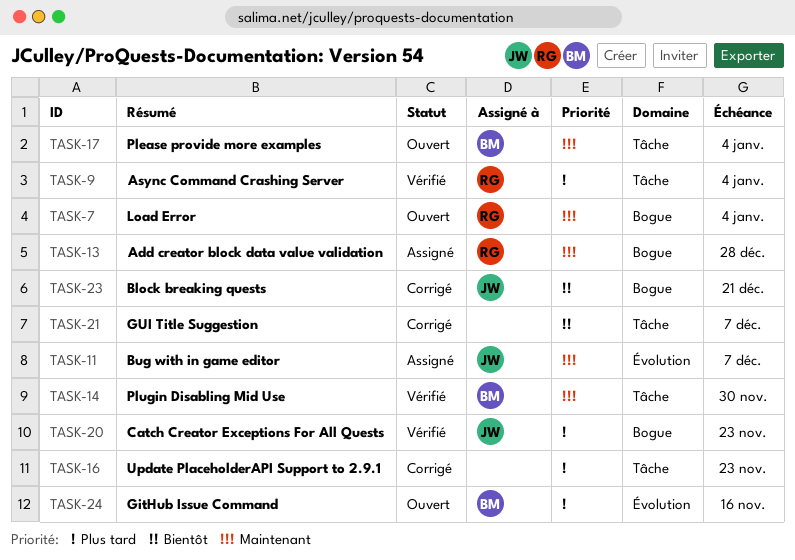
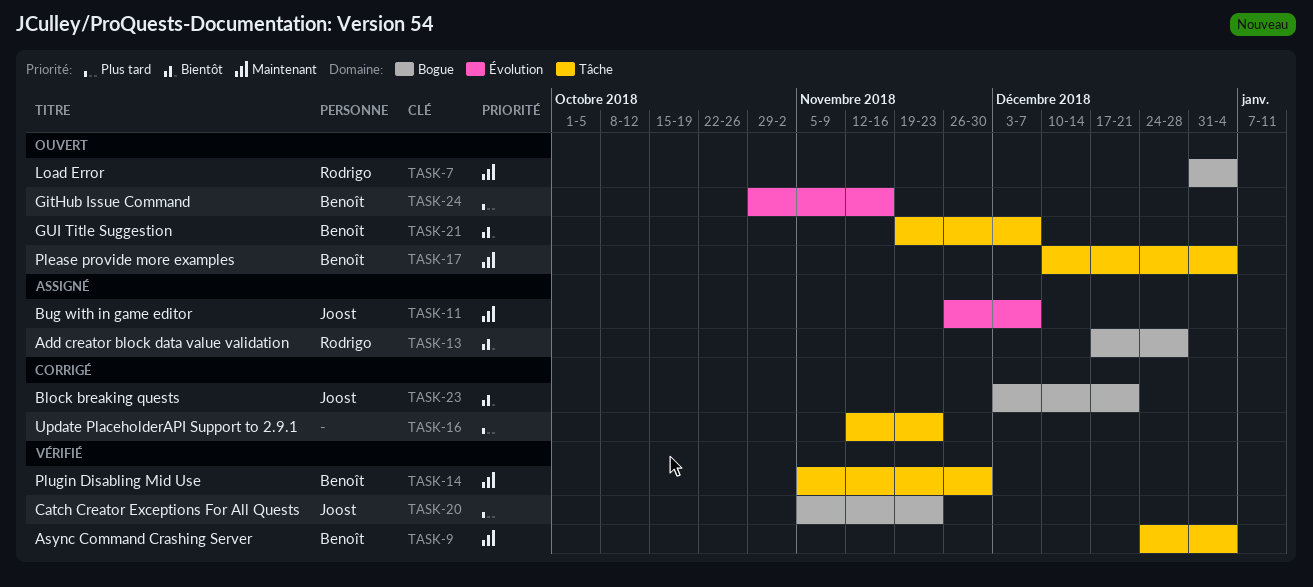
TASK-9, owner: Rodrigo -> Benoît
TASK-9, priority: Plus tard -> Maintenant
TASK-13, priority: Maintenant -> Bientôt
TASK-21, status: Corrigé -> Ouvert
TASK-21, owner: none -> Benoît

